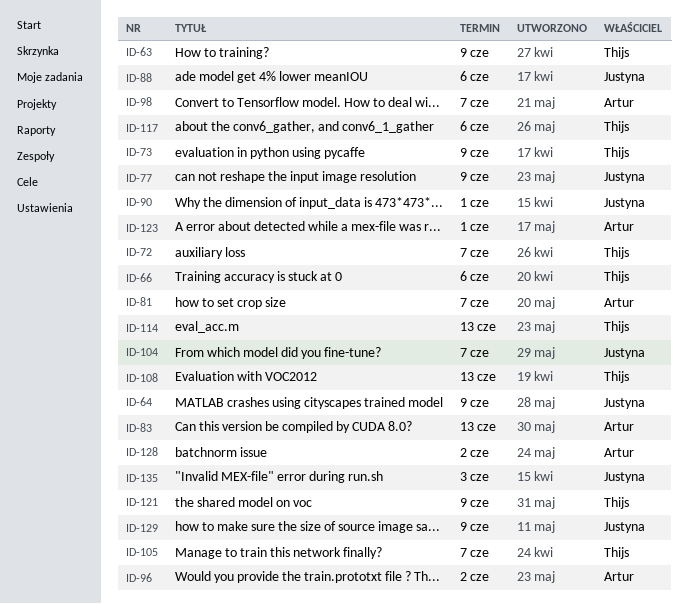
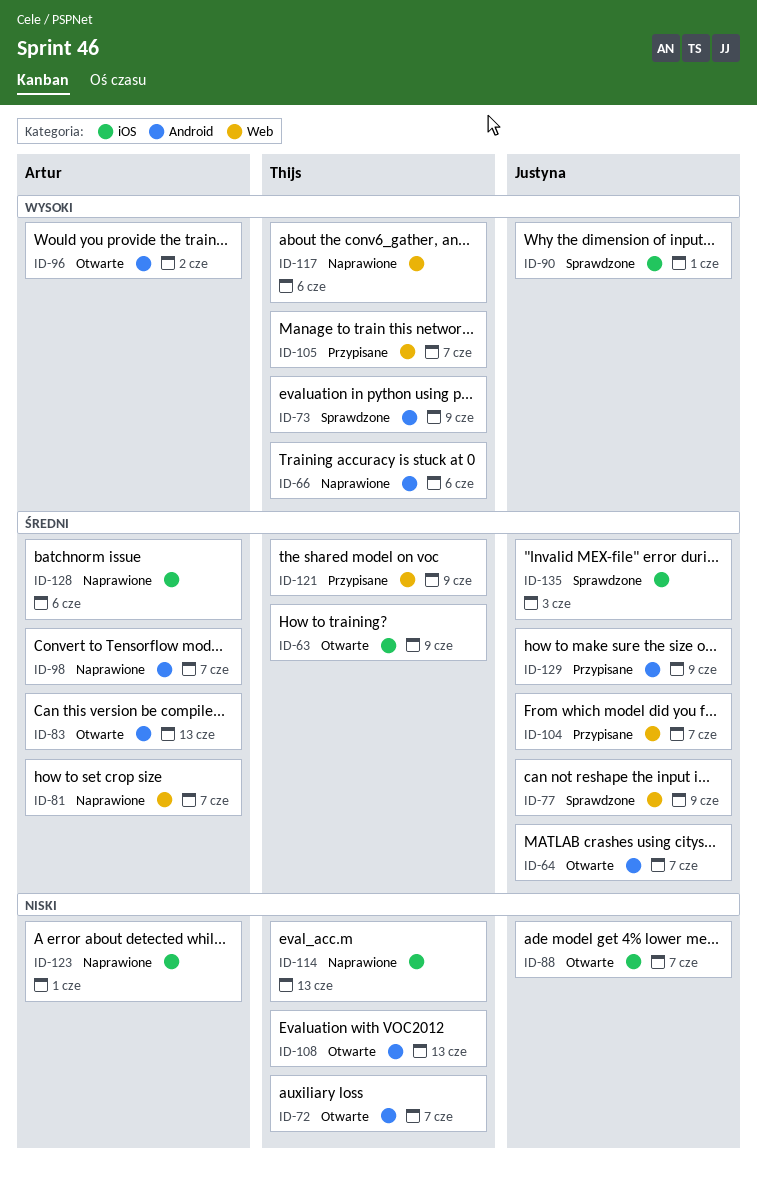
ID-64, due: Jun 9 -> Jun 7
ID-88, due: Jun 6 -> Jun 7
ID-128, due: Jun 2 -> Jun 6

